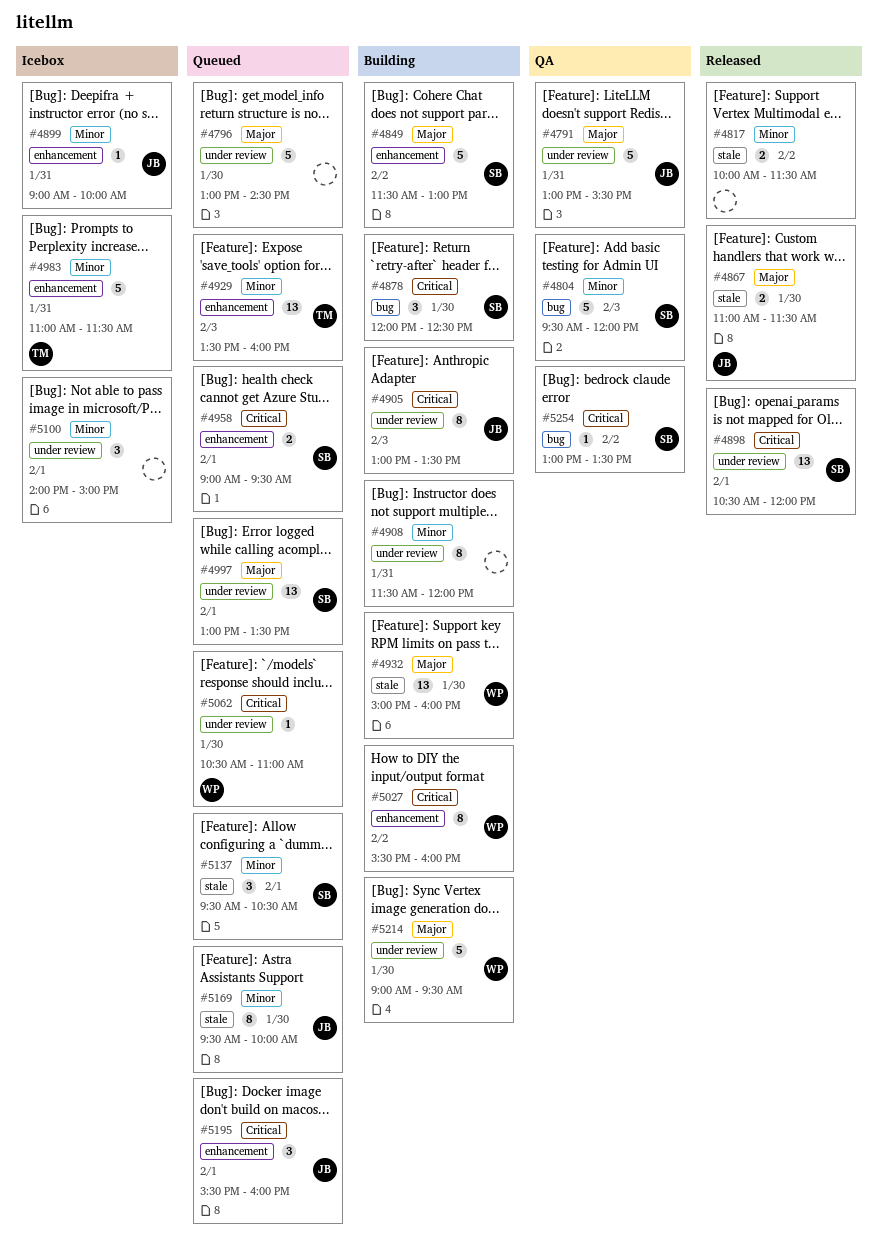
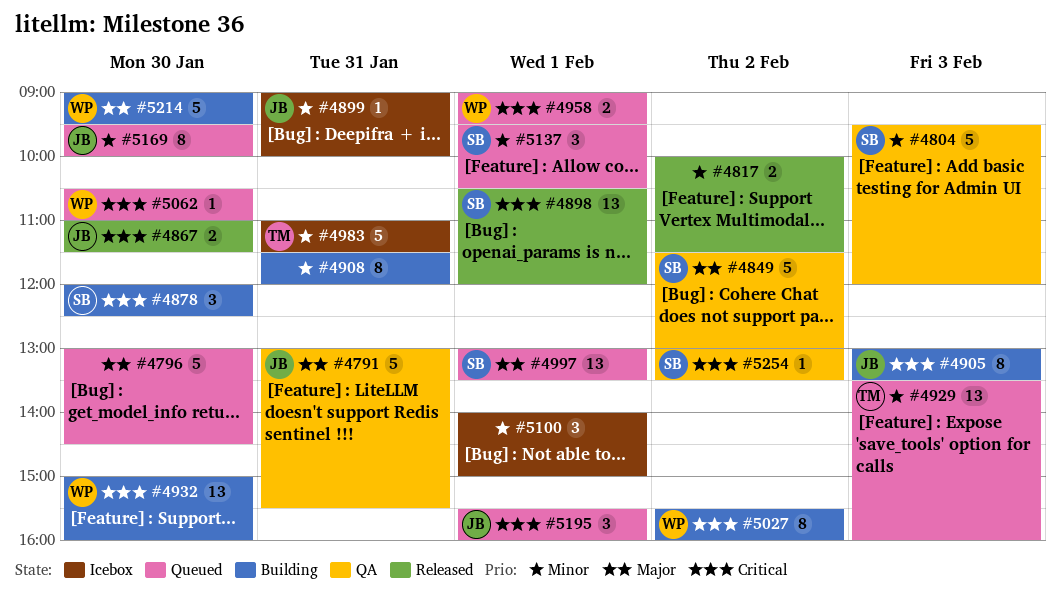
#4849, status: Building -> QA
#4867, priority: Major -> Critical
#4932, priority: Major -> Critical
#4958, owner: SB -> WP

